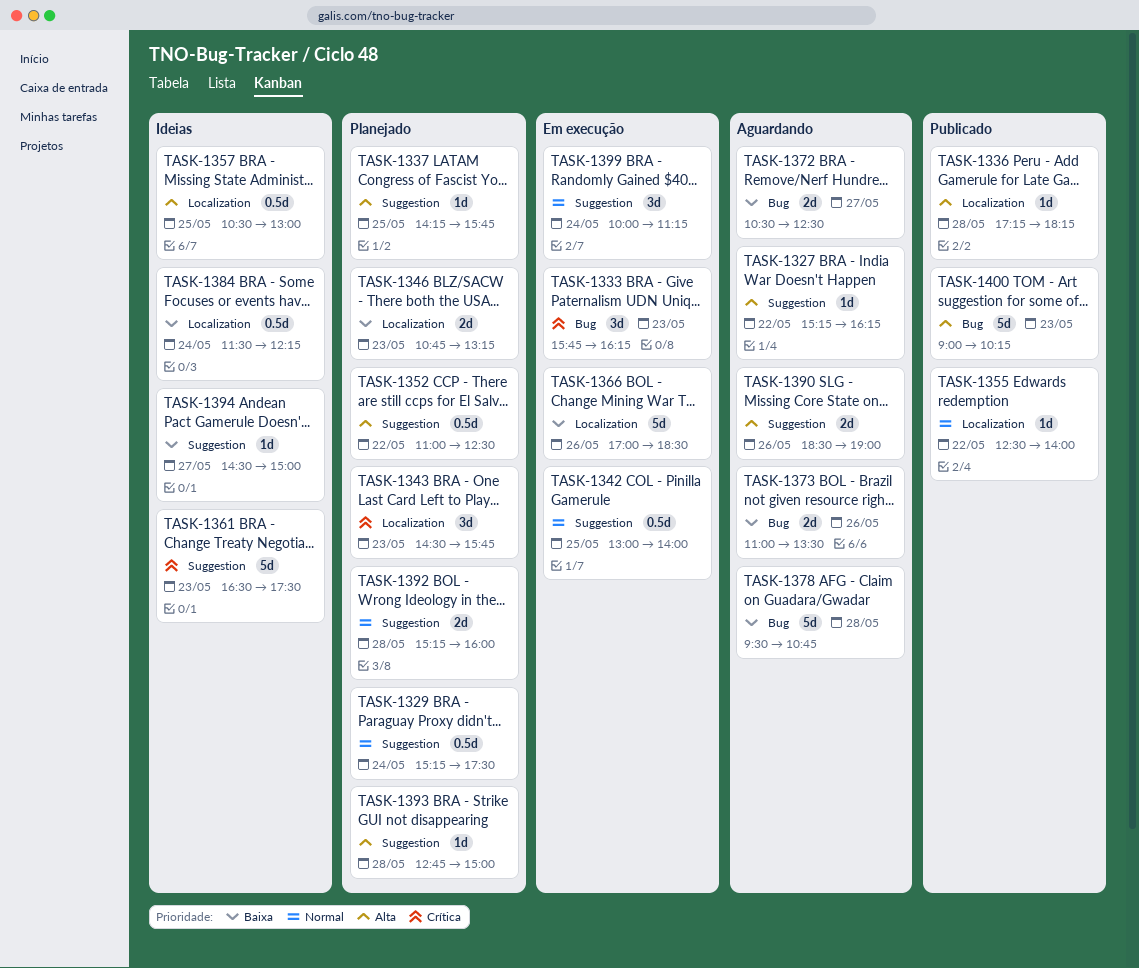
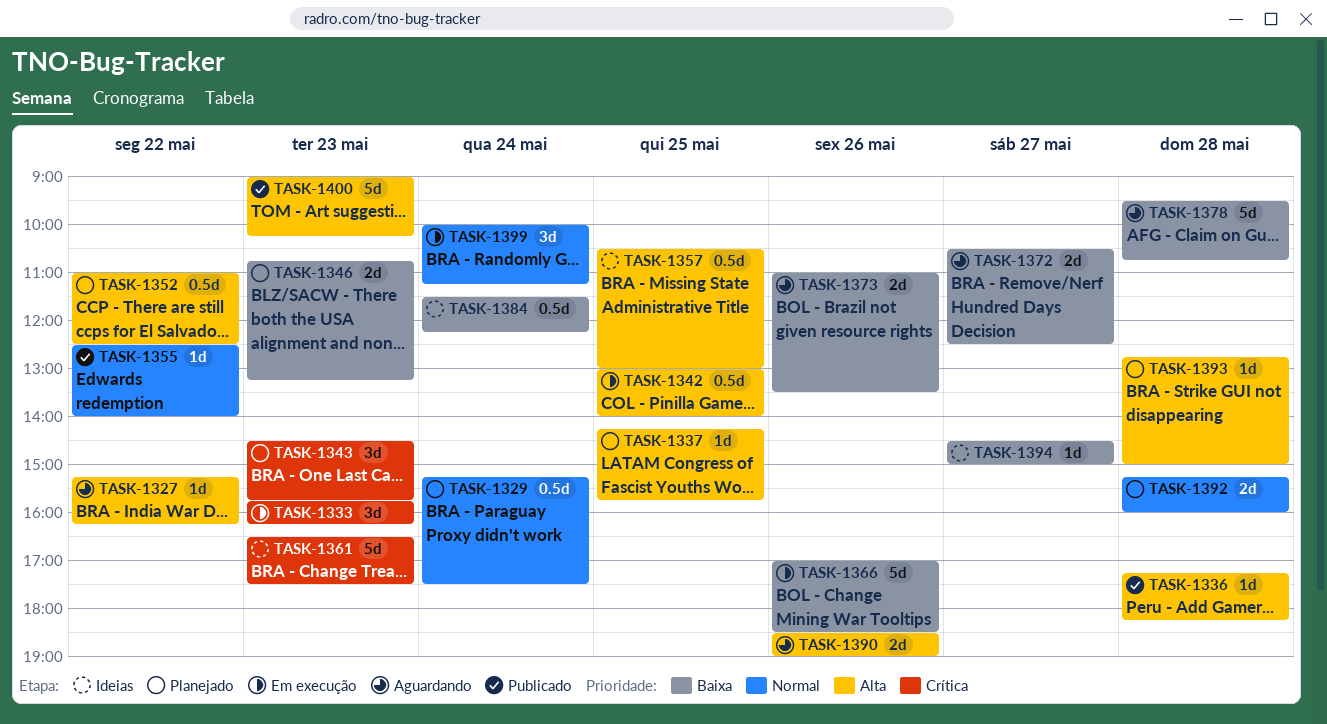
TASK-1342, priority: Normal -> Alta

